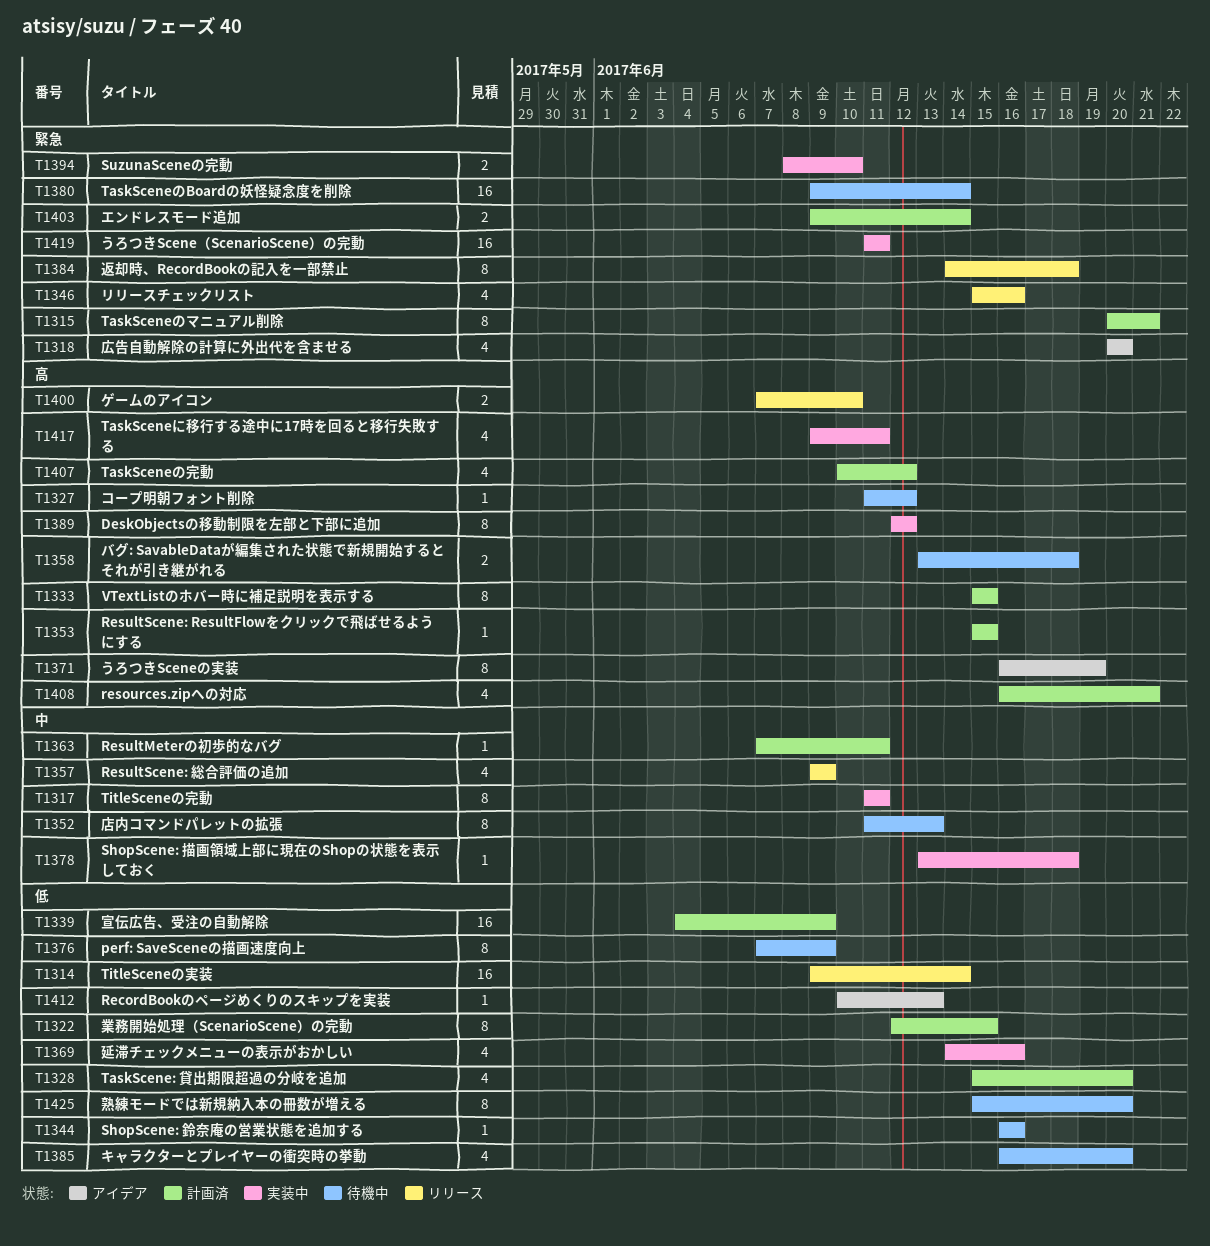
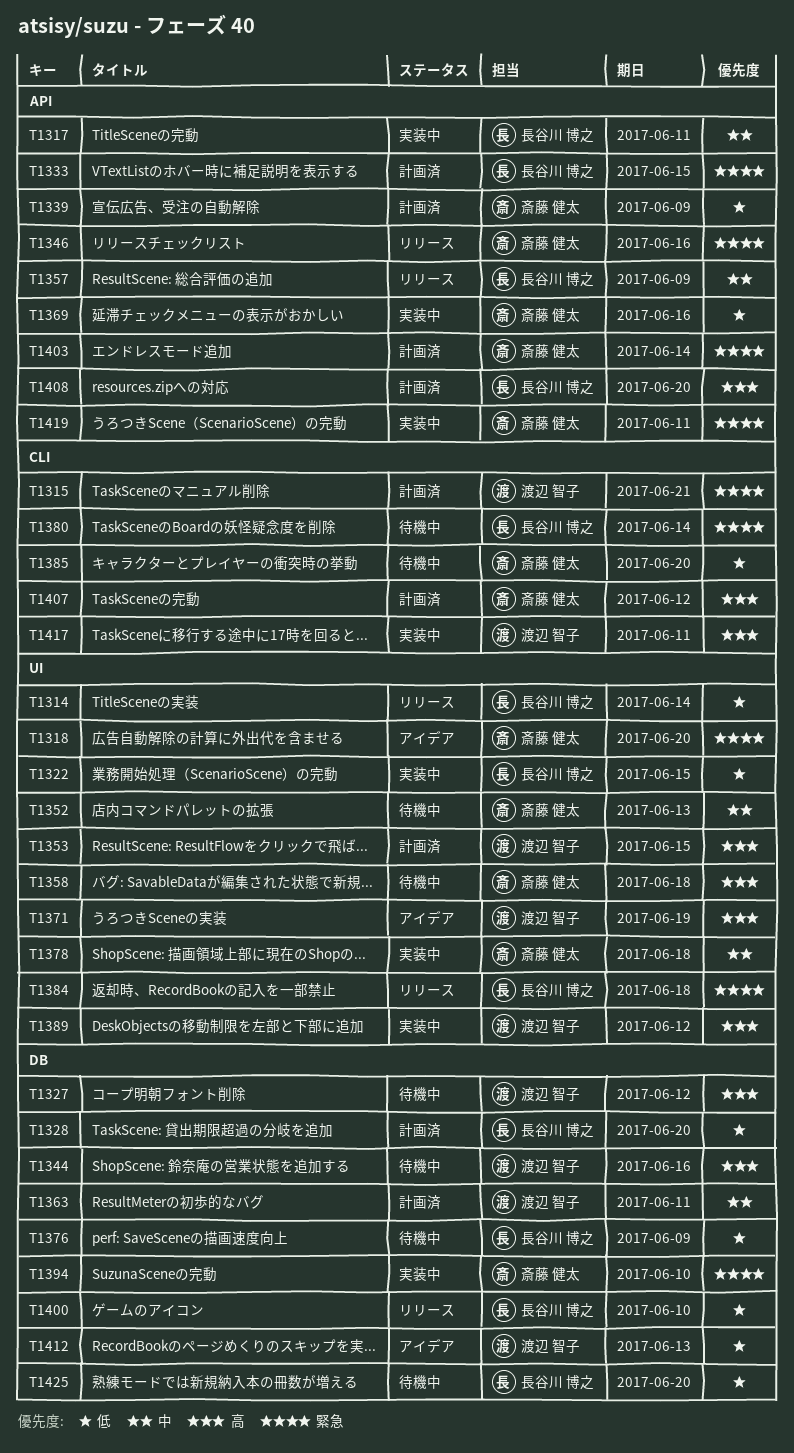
T1322, status: 計画済 -> 実装中
T1333, priority: 高 -> 緊急
T1344, priority: 低 -> 高
T1400, priority: 高 -> 低
T1408, due: Jun 21 -> Jun 20

